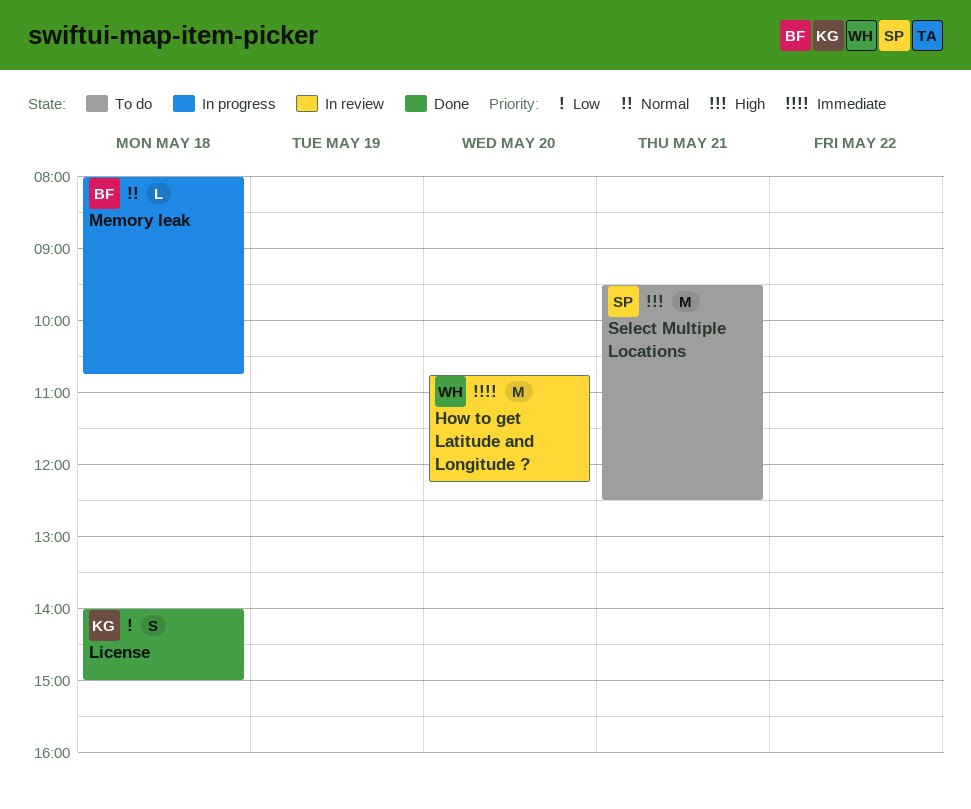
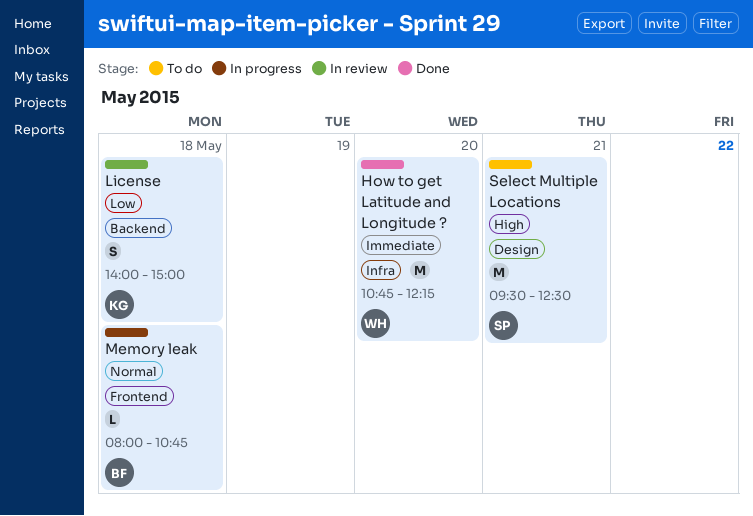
How to get Latitude and Longitude ?, status: In review -> Done
License, status: Done -> In review

